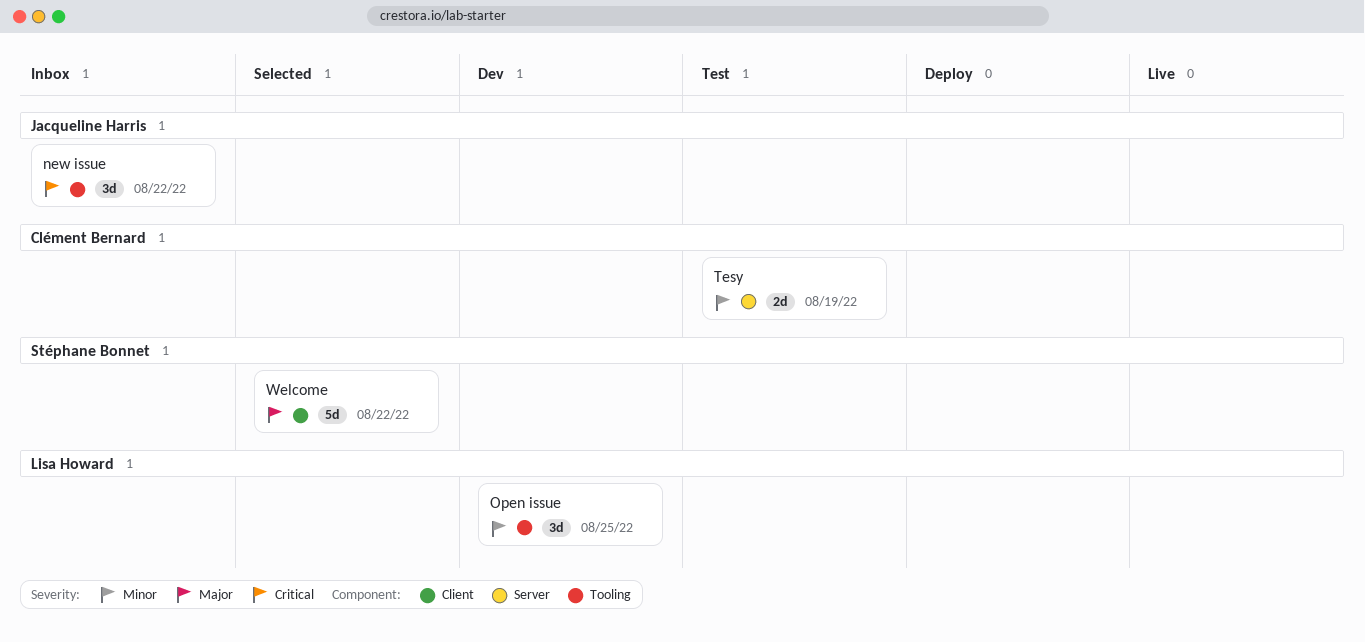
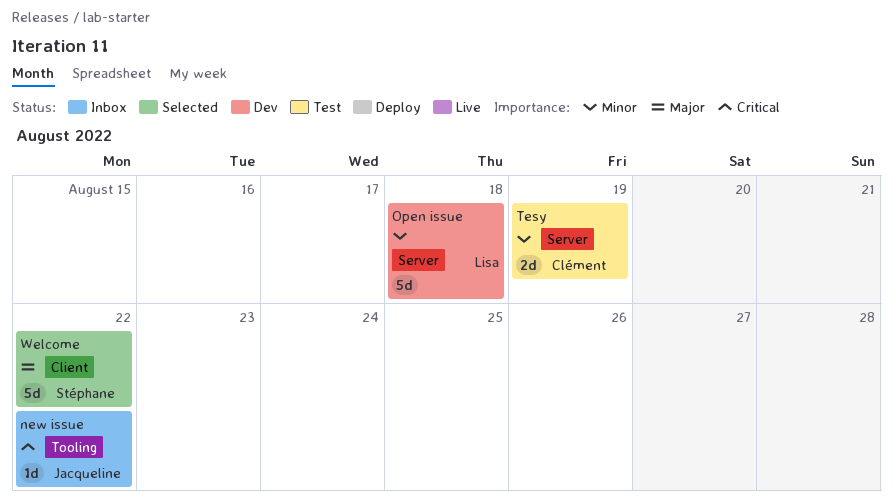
new issue, estimate: 3d -> 1d
Open issue, label: Tooling -> Server
Open issue, estimate: 3d -> 5d
Open issue, due: Aug 25 -> Aug 18

